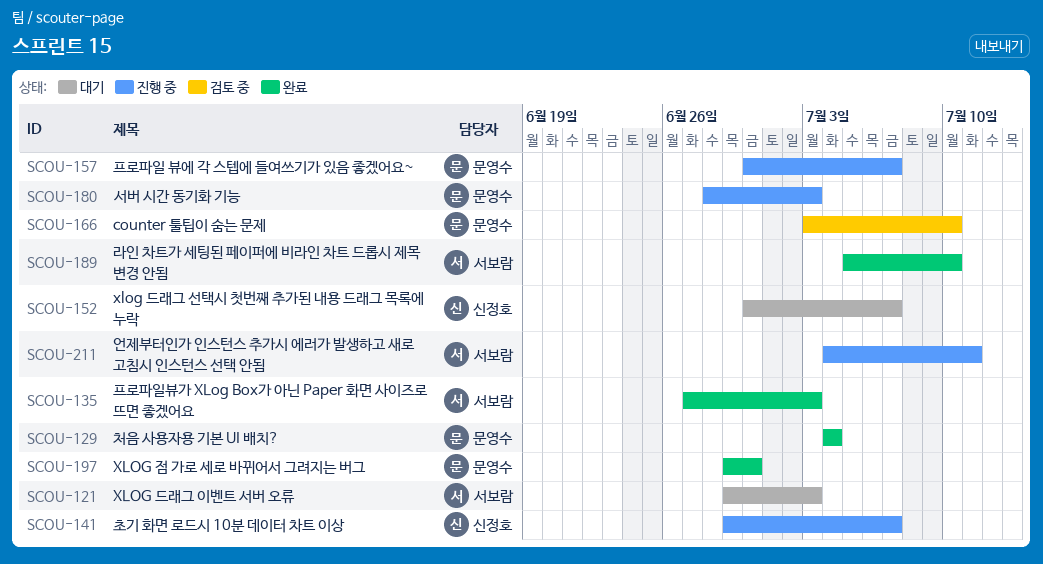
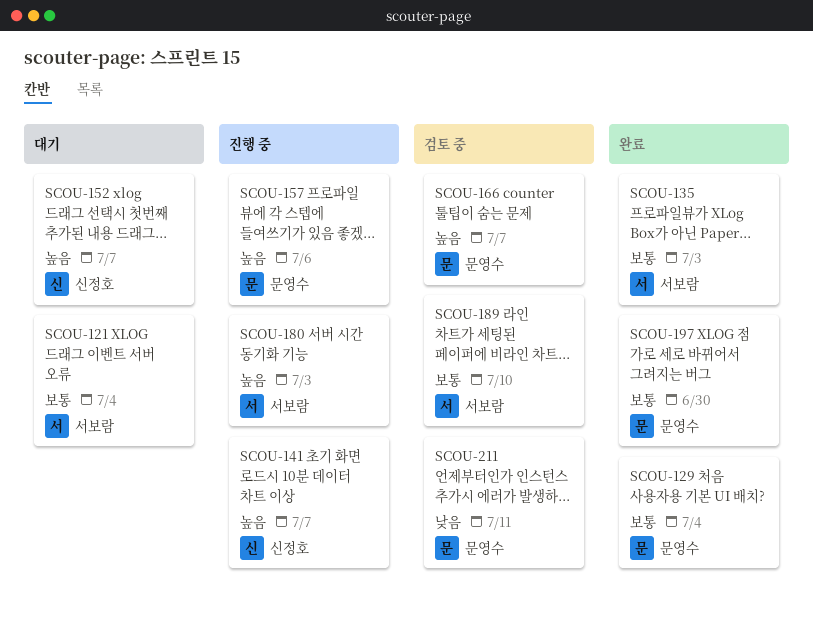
SCOU-121, due: Jul 3 -> Jul 4
SCOU-157, due: Jul 7 -> Jul 6
SCOU-166, due: Jul 10 -> Jul 7
SCOU-180, owner: 문영수 -> 서보람
SCOU-189, status: 완료 -> 검토 중
SCOU-211, status: 진행 중 -> 검토 중
SCOU-211, owner: 서보람 -> 문영수

